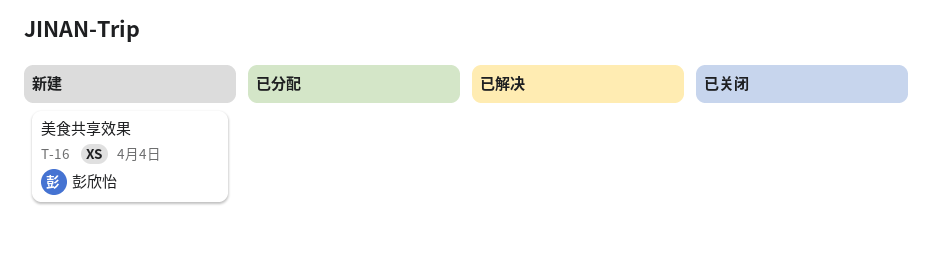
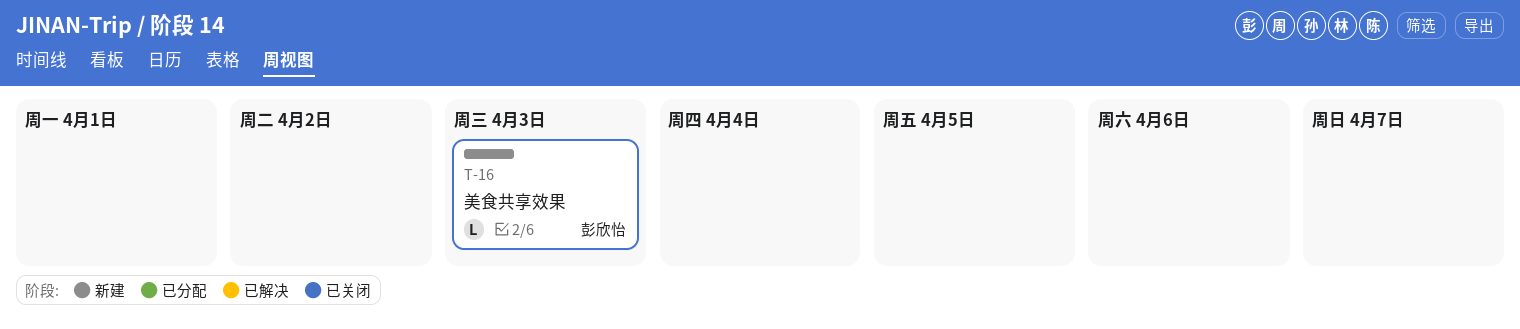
T-16, estimate: XS -> L
T-16, due: Apr 4 -> Apr 3

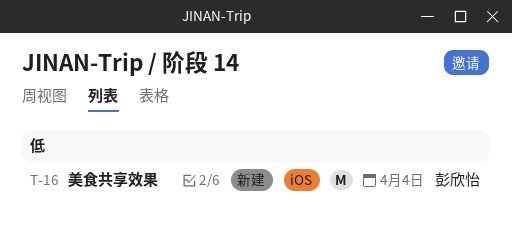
T-16, estimate: L -> M
T-16, due: Apr 3 -> Apr 4

